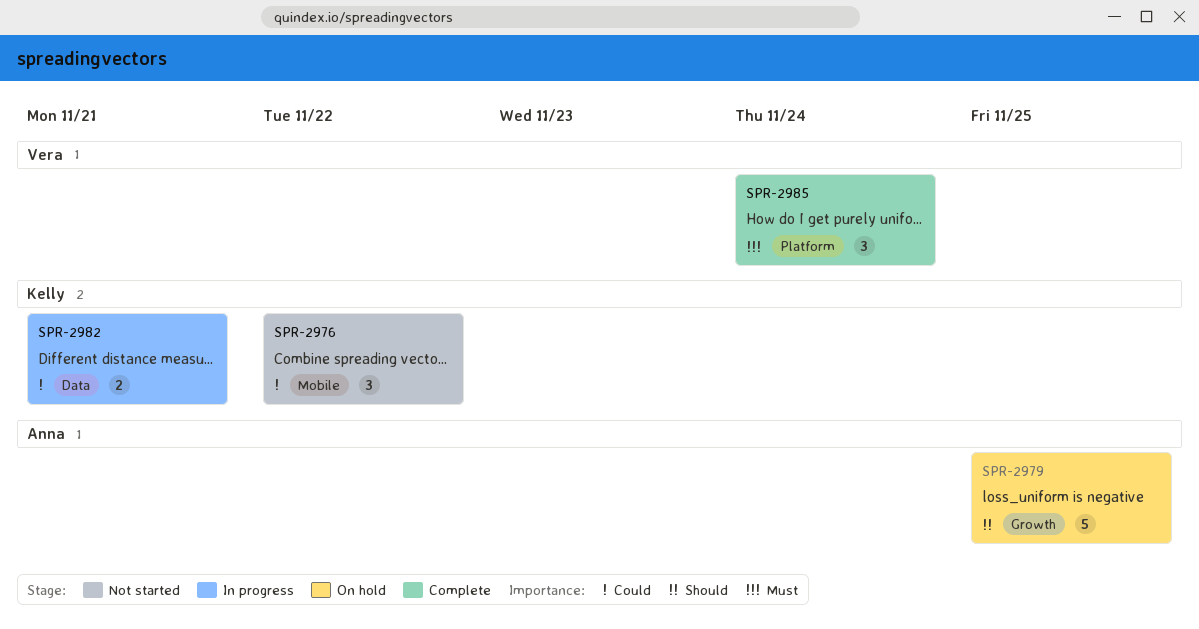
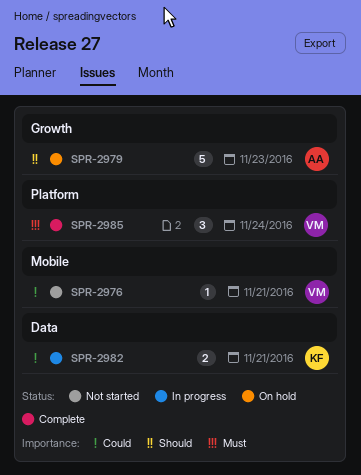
SPR-2976, owner: Kelly -> Vera
SPR-2976, estimate: 3 -> 1
SPR-2976, due: Nov 22 -> Nov 21
SPR-2979, due: Nov 25 -> Nov 23

